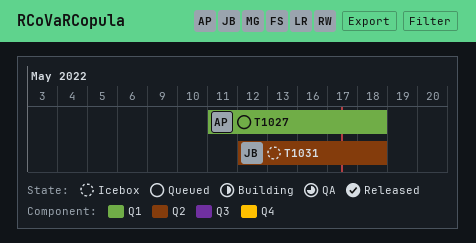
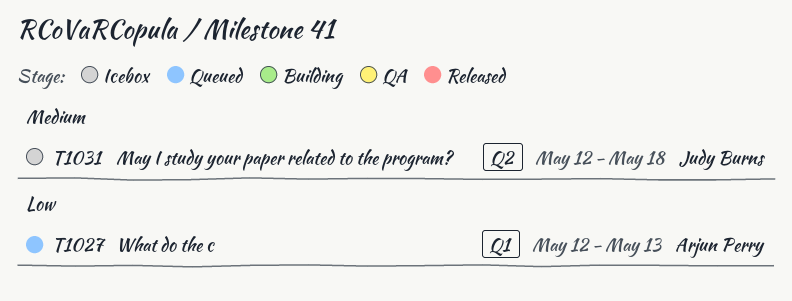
T1027, start: May 11 -> May 12
T1027, due: May 18 -> May 13

